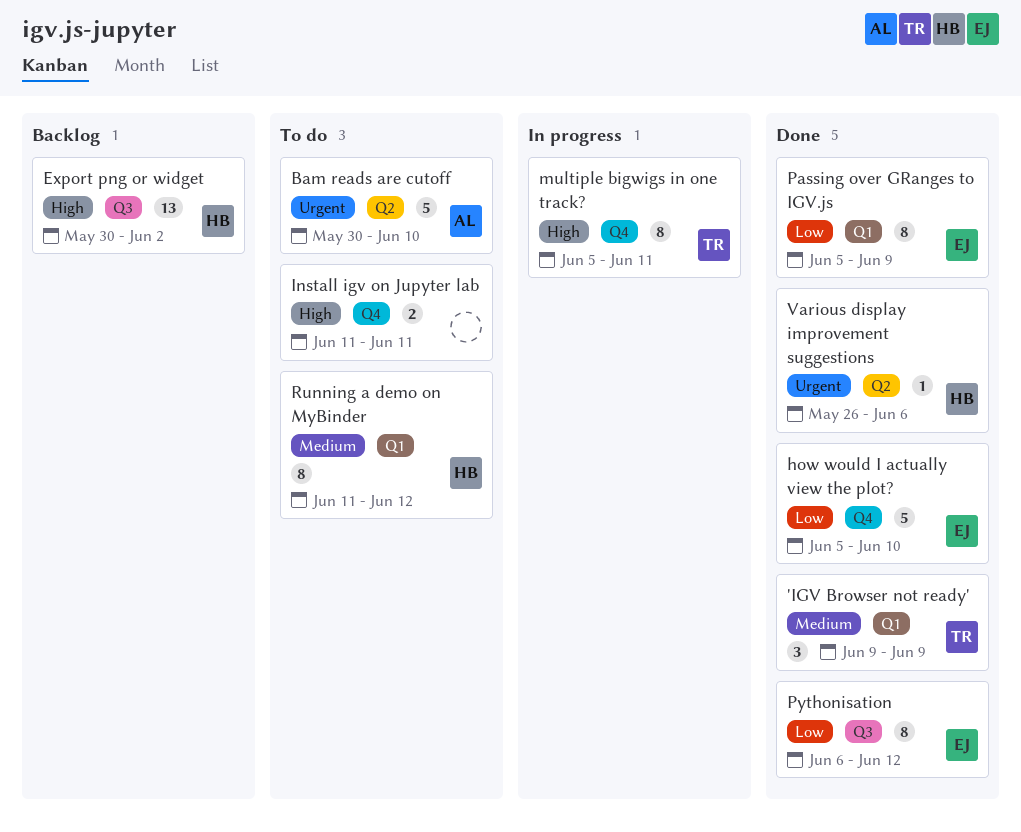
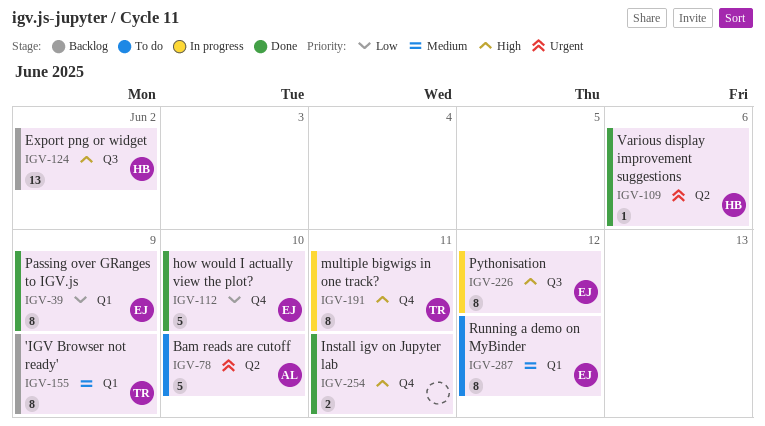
'IGV Browser not ready', status: Done -> Backlog
'IGV Browser not ready', estimate: 3 -> 8
Install igv on Jupyter lab, status: To do -> Done
Pythonisation, status: Done -> In progress
Pythonisation, priority: Low -> High
Running a demo on MyBinder, owner: HB -> EJ

